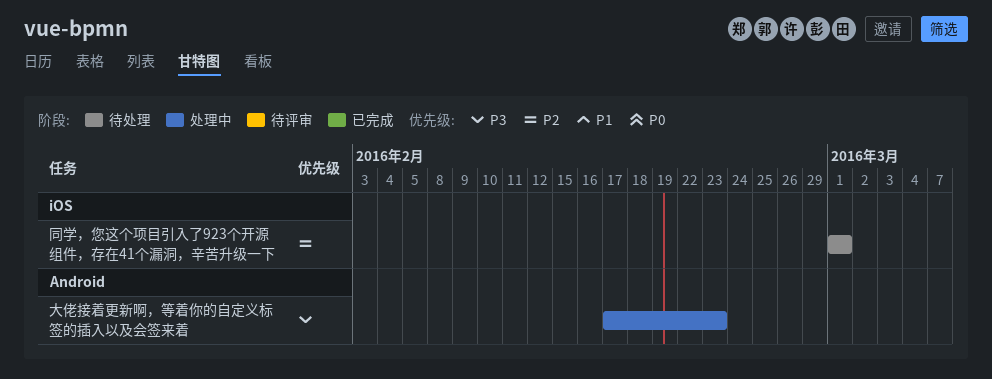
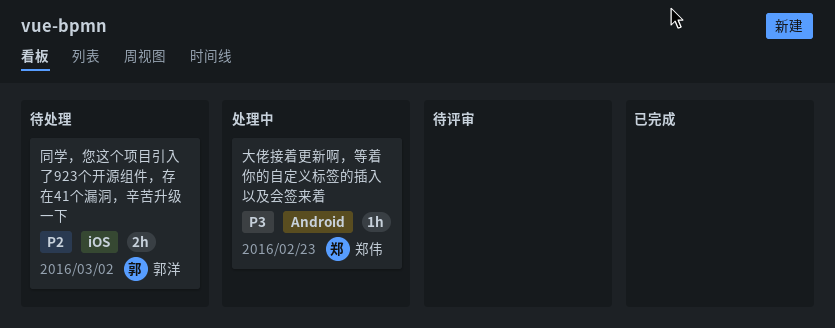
同学，您这个项目引入了923个开源组件，存在41个漏洞，辛苦升级一下, due: Mar 1 -> Mar 2

